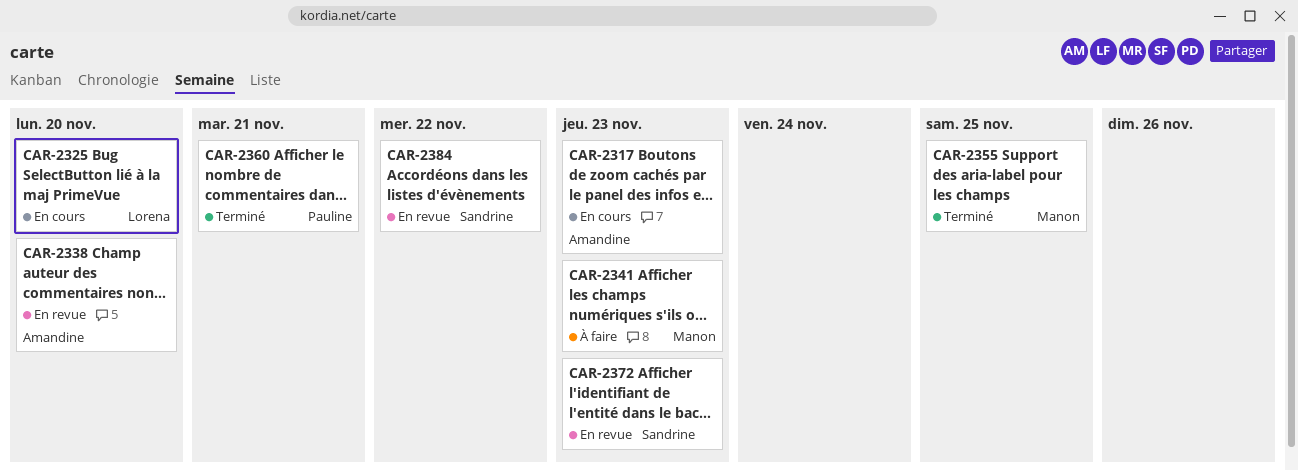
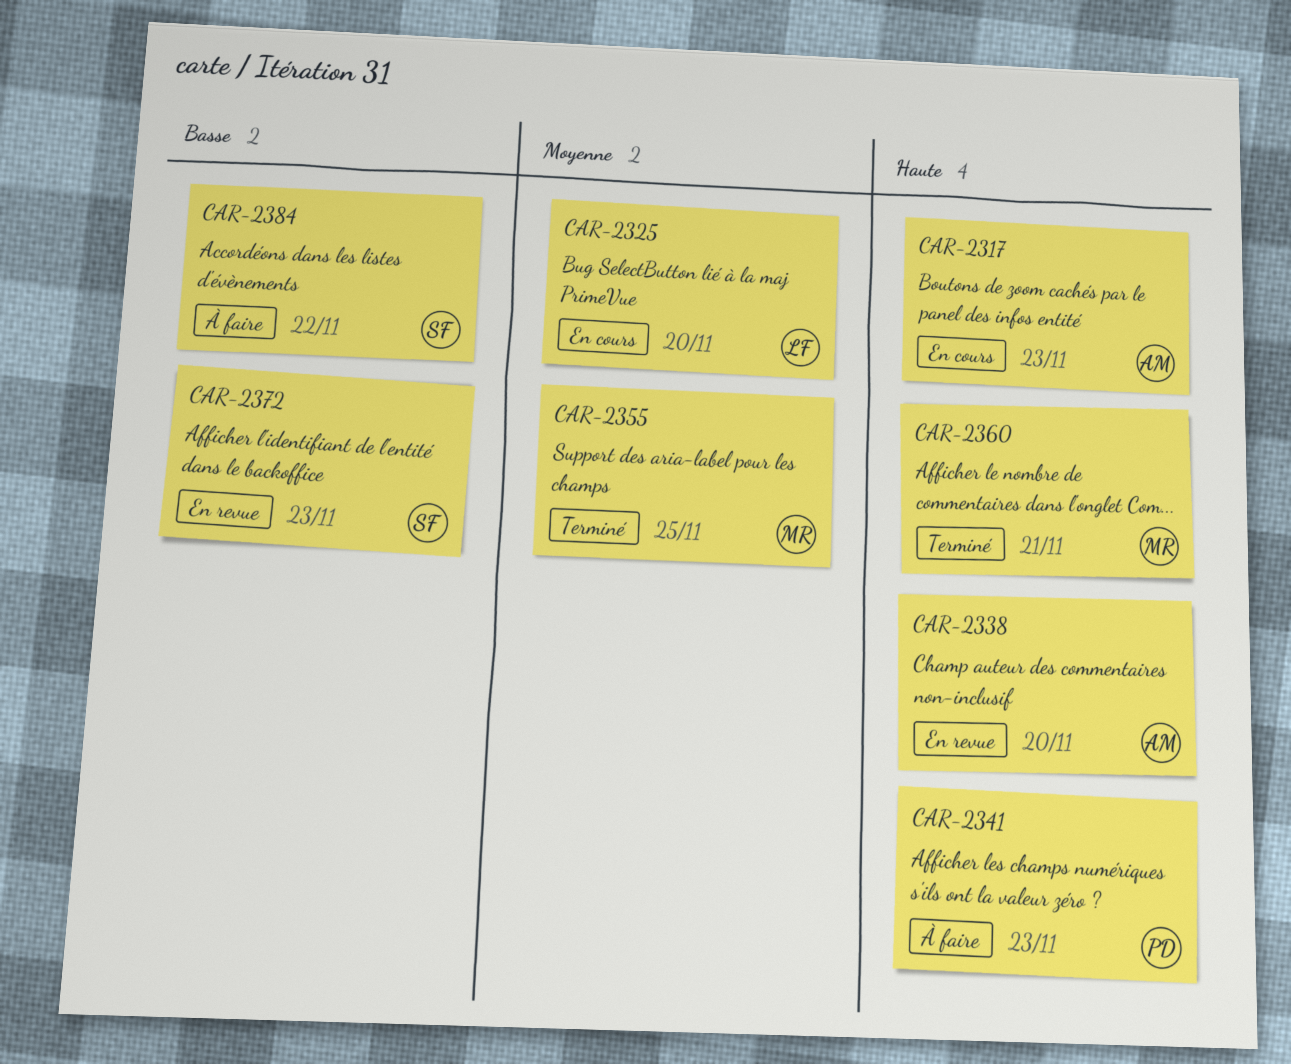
CAR-2341, owner: Manon -> Pauline
CAR-2360, owner: Pauline -> Manon
CAR-2384, status: En revue -> À faire

